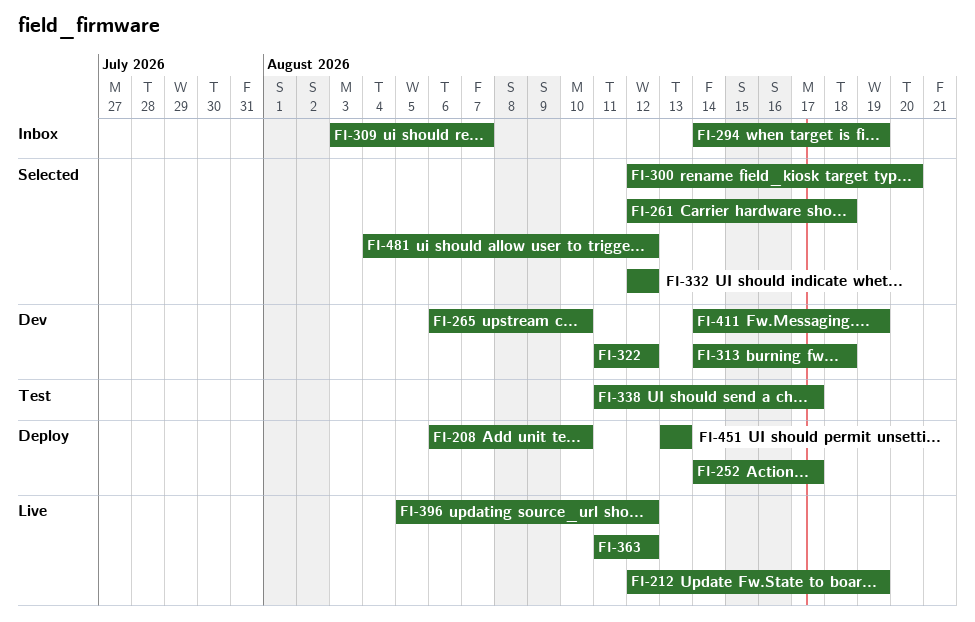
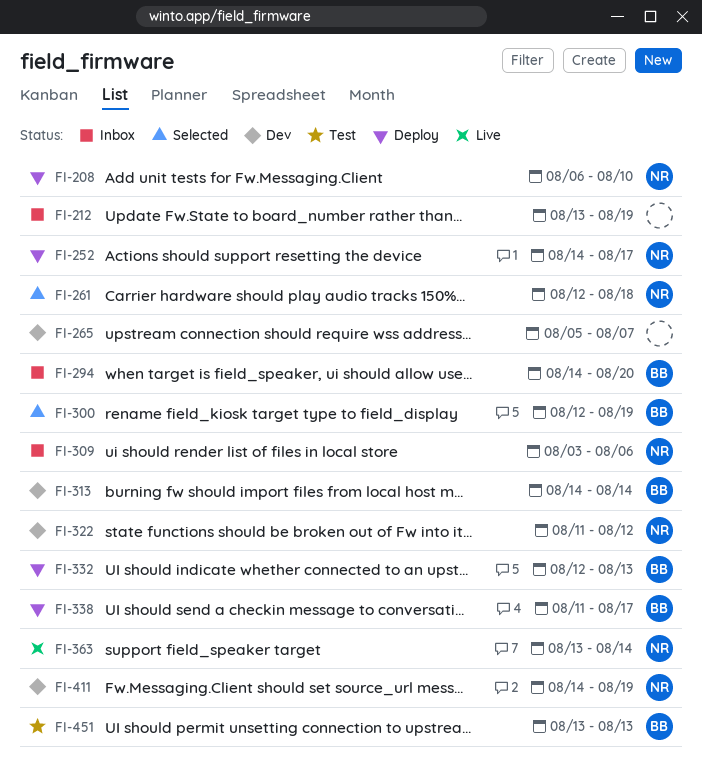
FI-212, status: Live -> Inbox
FI-212, start: Aug 12 -> Aug 13
FI-265, start: Aug 6 -> Aug 5
FI-265, due: Aug 10 -> Aug 7
FI-294, due: Aug 19 -> Aug 20
FI-300, due: Aug 20 -> Aug 19
FI-309, due: Aug 7 -> Aug 6
FI-313, due: Aug 18 -> Aug 14
FI-332, status: Selected -> Deploy
FI-332, due: Aug 12 -> Aug 13
FI-338, status: Test -> Deploy
FI-363, start: Aug 11 -> Aug 13
FI-363, due: Aug 12 -> Aug 14
FI-396: present -> none
FI-451, status: Deploy -> Test
FI-481: present -> none

